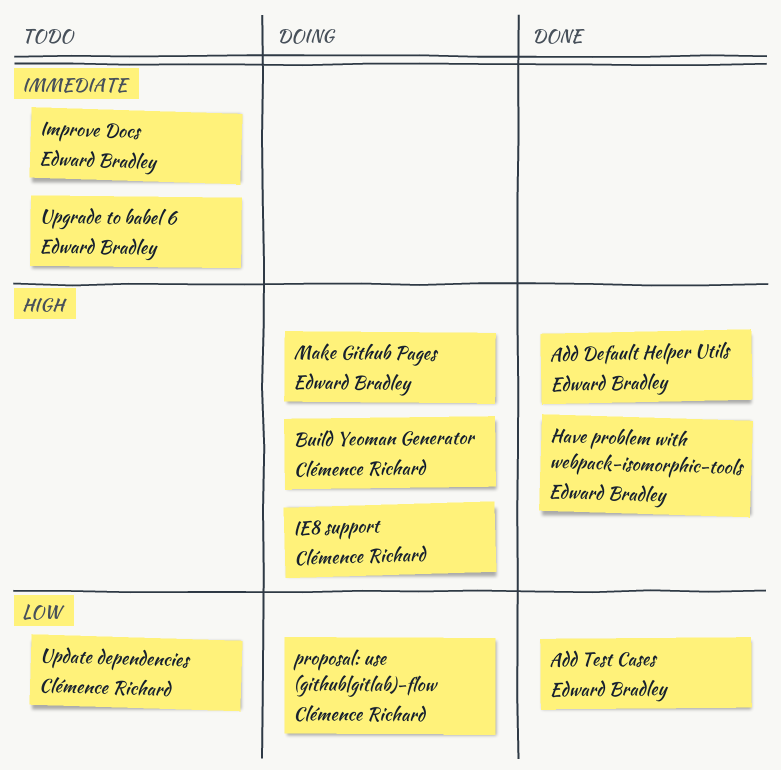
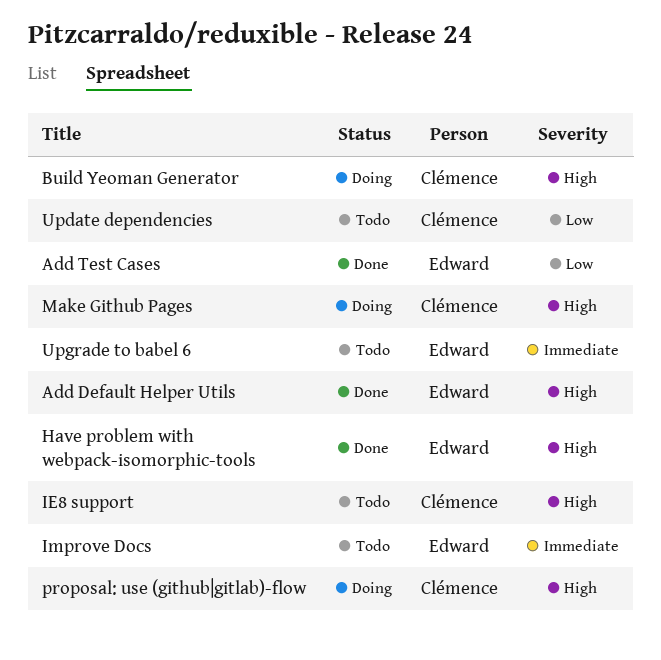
IE8 support, status: Doing -> Todo
Make Github Pages, owner: Edward Bradley -> Clémence Richard
proposal: use (github|gitlab)-flow, priority: Low -> High

